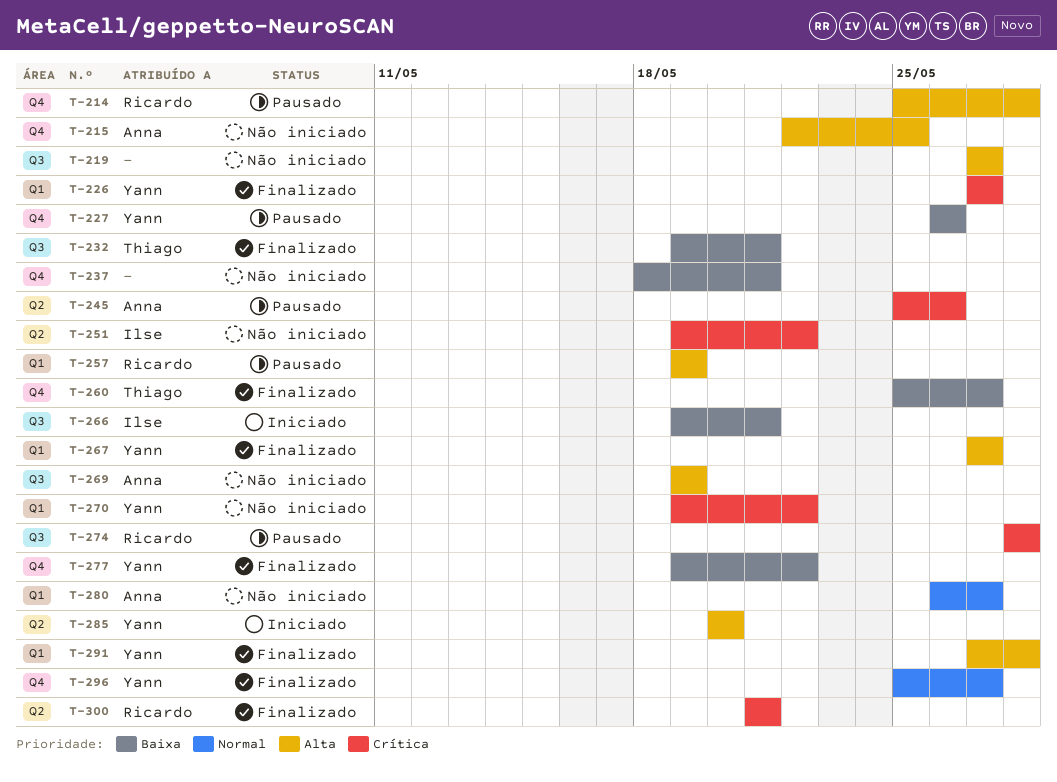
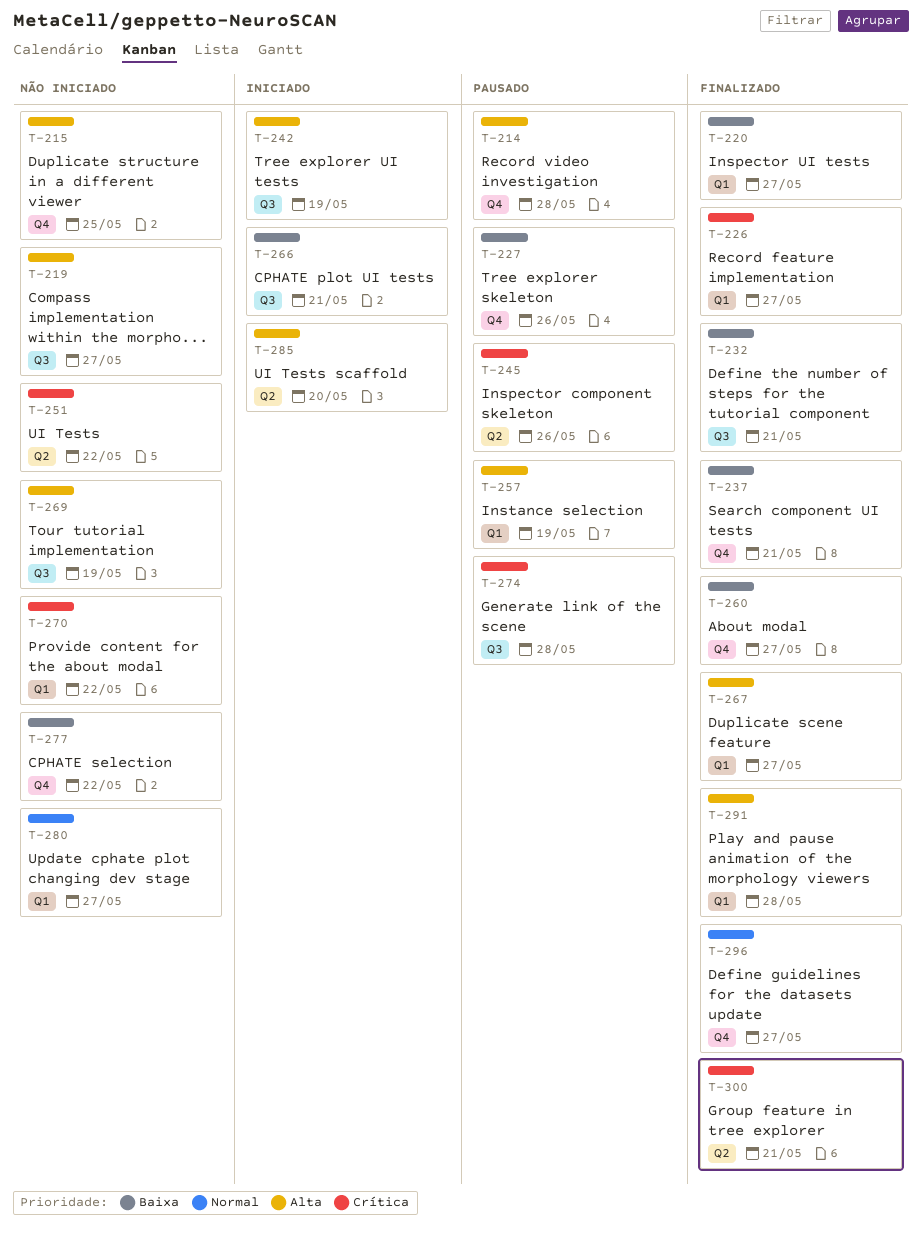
T-220: none -> present
T-237, status: Não iniciado -> Finalizado
T-242: none -> present
T-277, status: Finalizado -> Não iniciado

